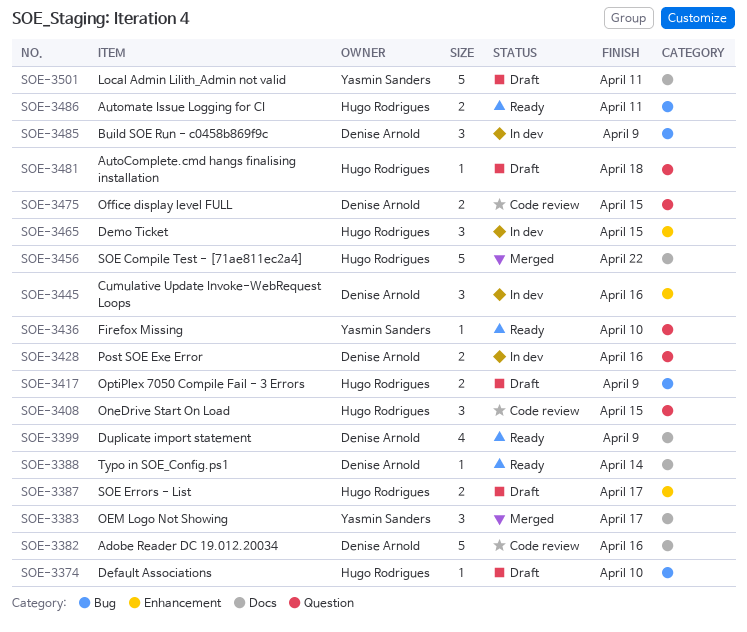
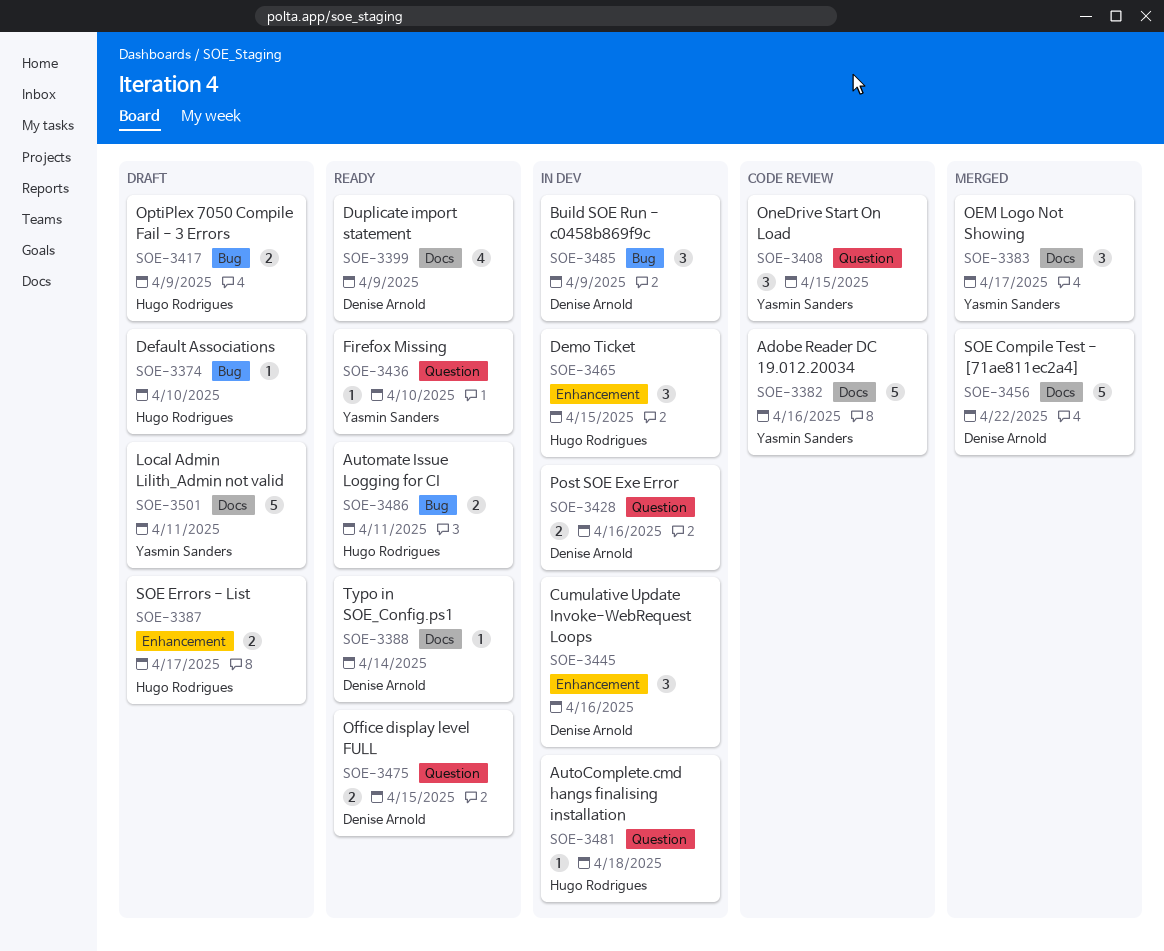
SOE-3382, owner: Denise Arnold -> Yasmin Sanders
SOE-3408, owner: Hugo Rodrigues -> Yasmin Sanders
SOE-3456, owner: Hugo Rodrigues -> Denise Arnold
SOE-3475, status: Code review -> Ready
SOE-3481, status: Draft -> In dev

